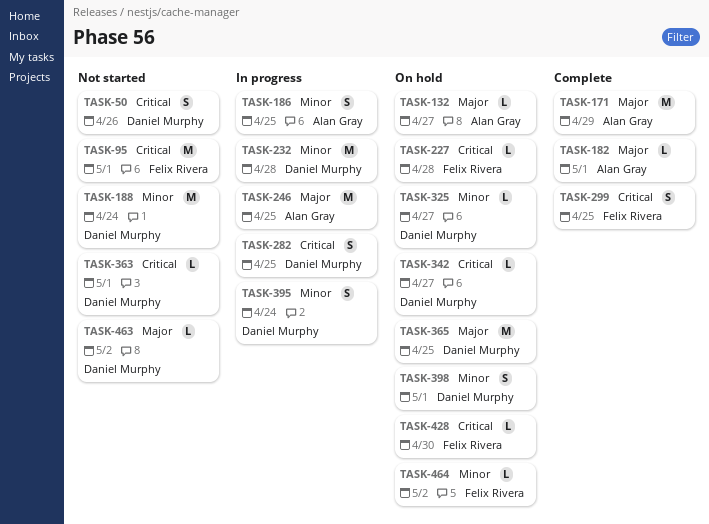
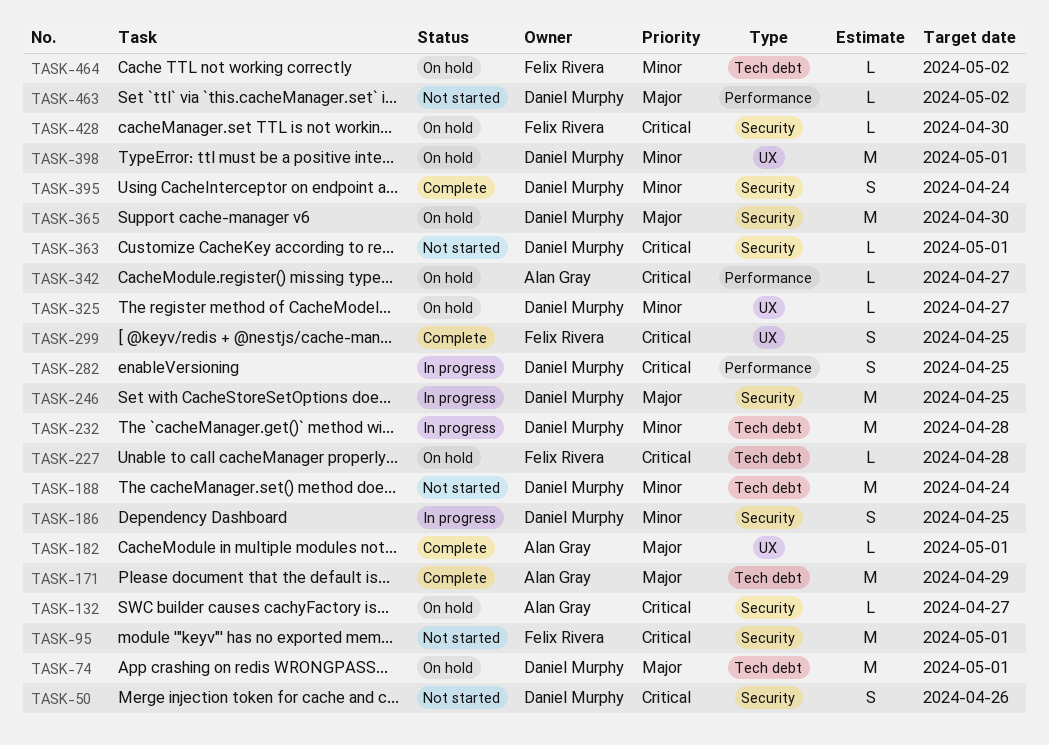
TASK-74: none -> present
TASK-132, priority: Major -> Critical
TASK-186, owner: Alan Gray -> Daniel Murphy
TASK-246, owner: Alan Gray -> Daniel Murphy
TASK-342, owner: Daniel Murphy -> Alan Gray
TASK-365, due: Apr 25 -> Apr 30
TASK-395, status: In progress -> Complete
TASK-398, estimate: S -> M

